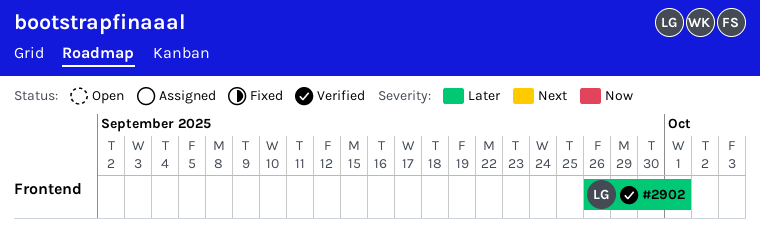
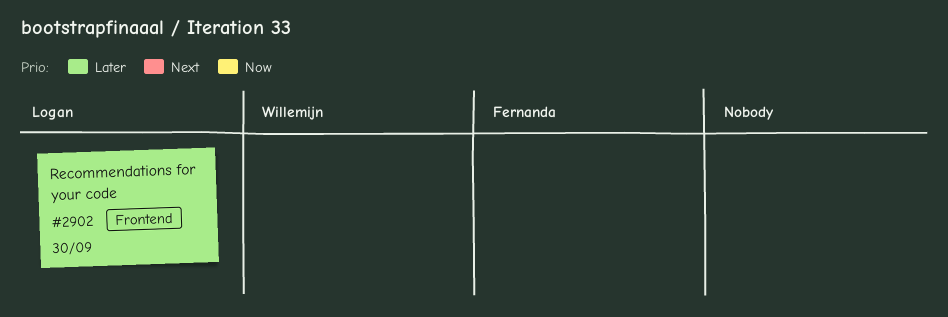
#2902, due: Oct 1 -> Sep 30

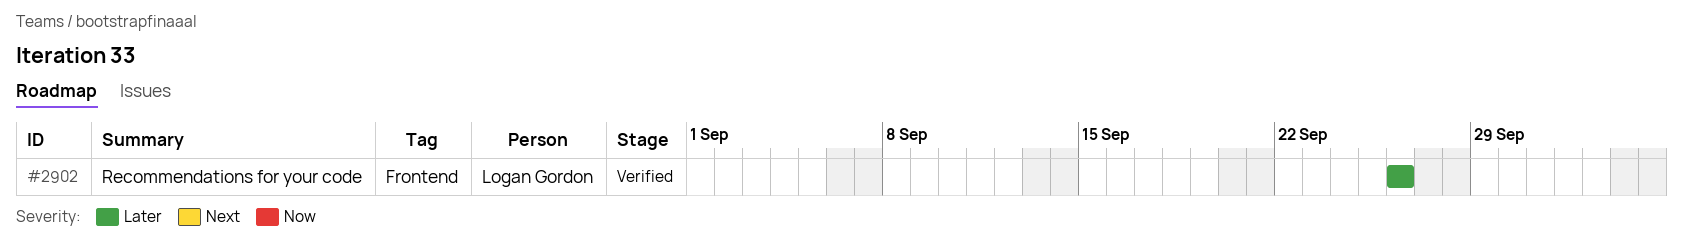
#2902, due: Sep 30 -> Sep 26

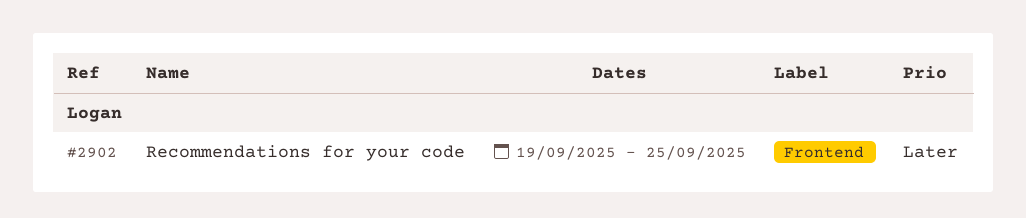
#2902, start: Sep 26 -> Sep 19
#2902, due: Sep 26 -> Sep 25

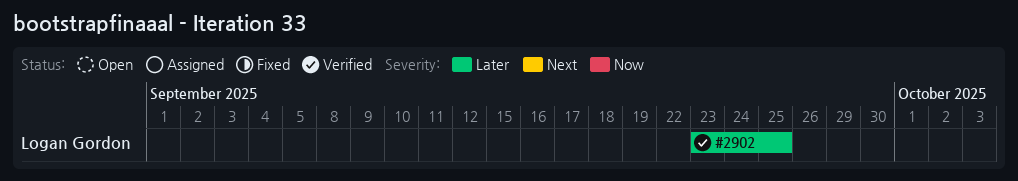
#2902, start: Sep 19 -> Sep 23

